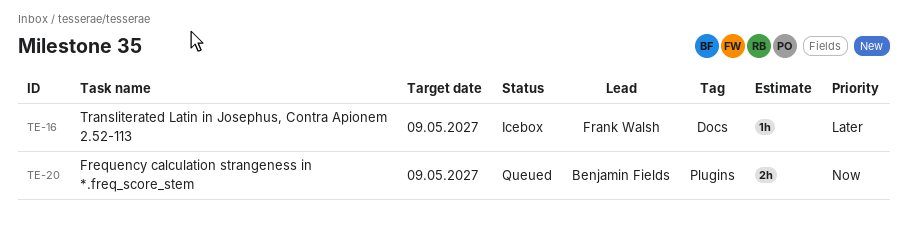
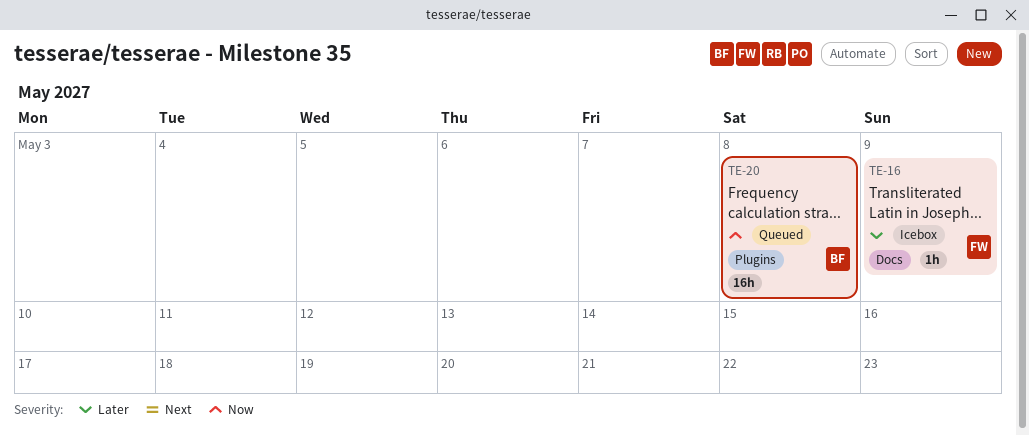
TE-20, estimate: 2h -> 16h
TE-20, due: May 9 -> May 8

